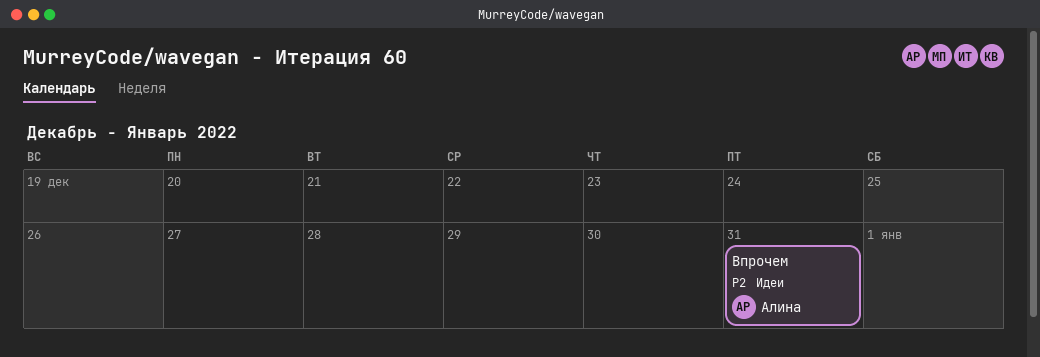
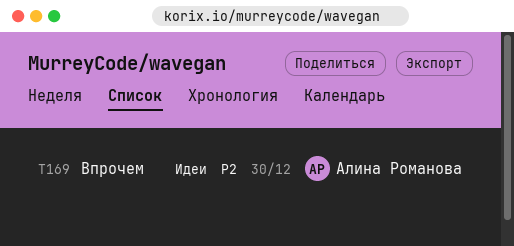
Впрочем, due: Dec 31 -> Dec 30

